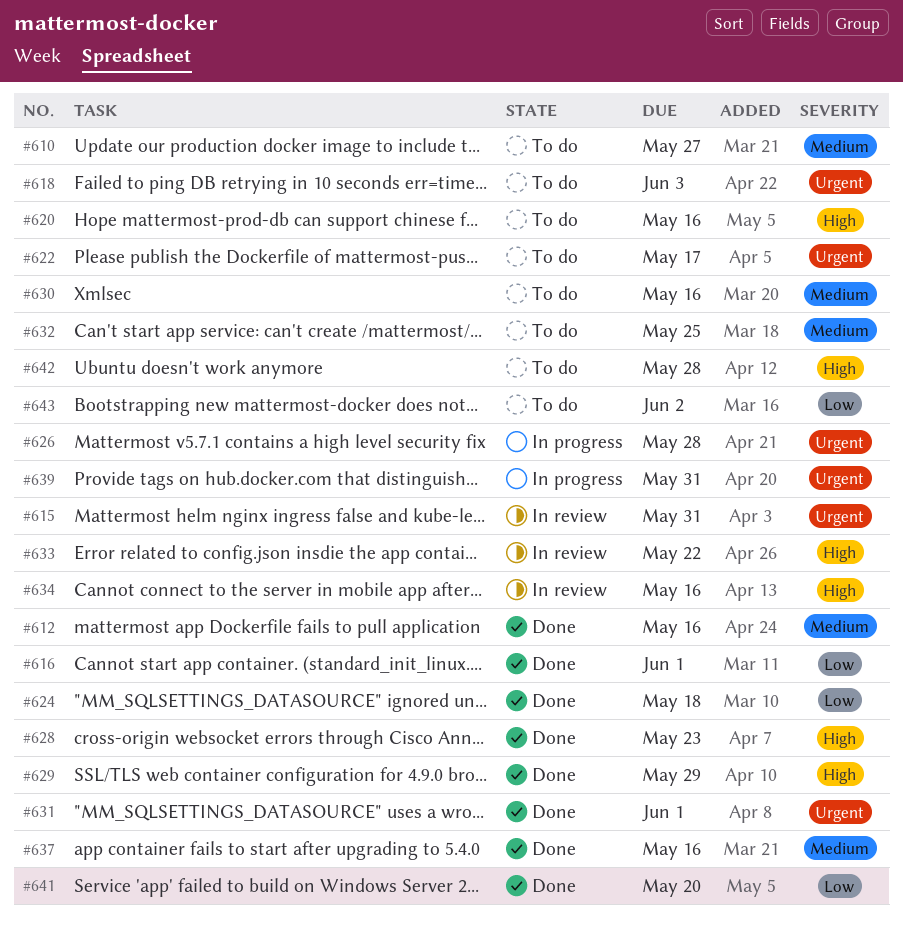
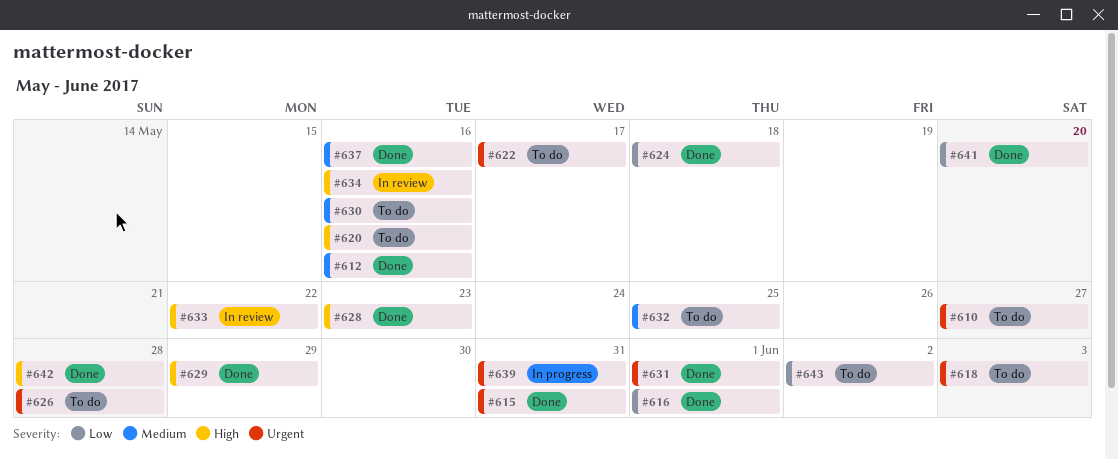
#610, priority: Medium -> Urgent
#615, status: In review -> Done
#626, status: In progress -> To do
#642, status: To do -> Done

